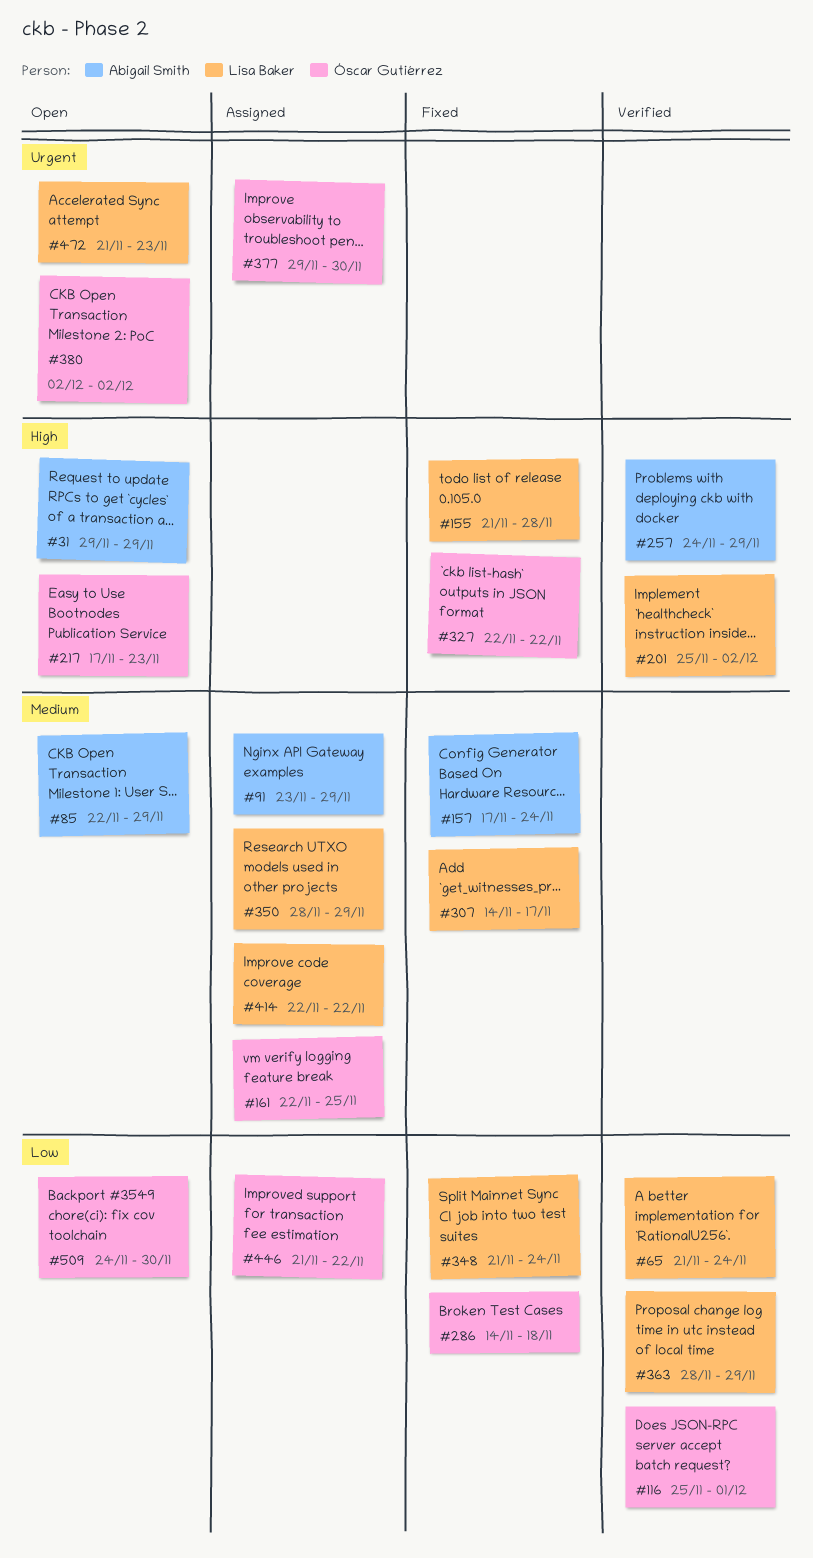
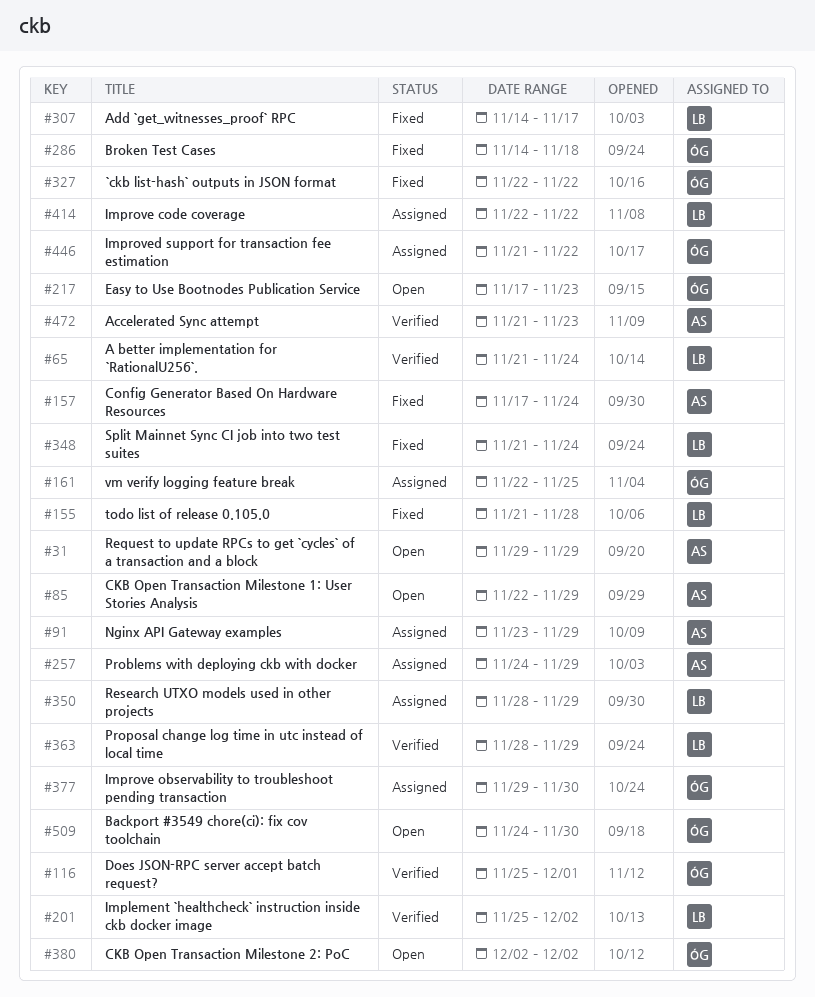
#257, status: Verified -> Assigned
#472, status: Open -> Verified
#472, owner: Lisa Baker -> Abigail Smith

